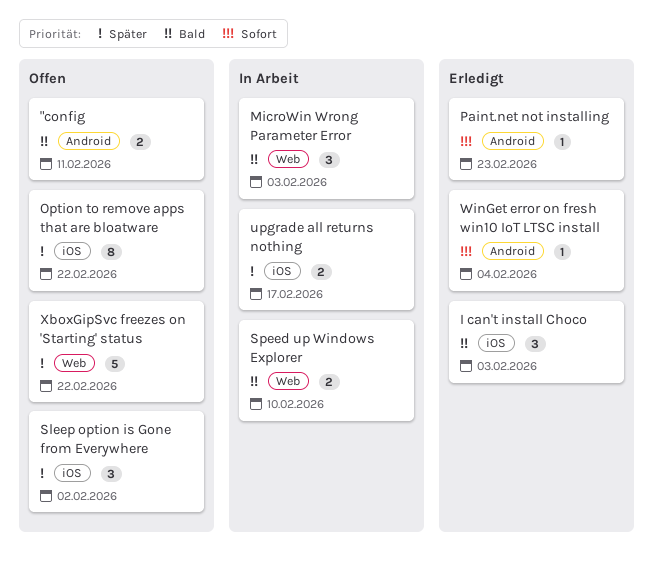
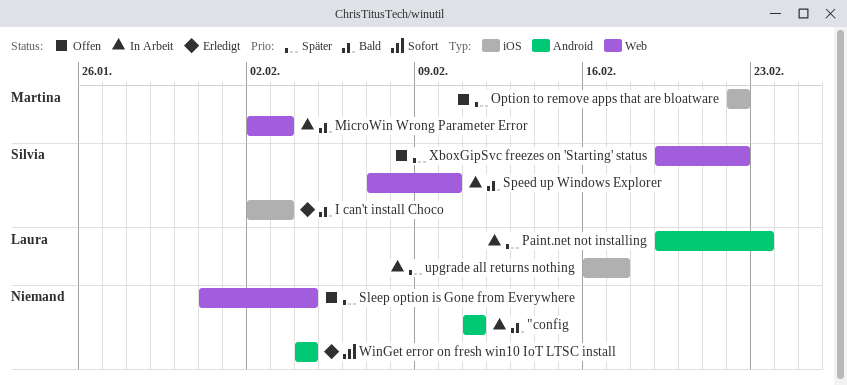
"config, status: Offen -> In Arbeit
Paint.net not installing, status: Erledigt -> In Arbeit
Paint.net not installing, priority: Sofort -> Später
Sleep option is Gone from Everywhere, label: iOS -> Web
Sleep option is Gone from Everywhere, due: Feb 2 -> Feb 4

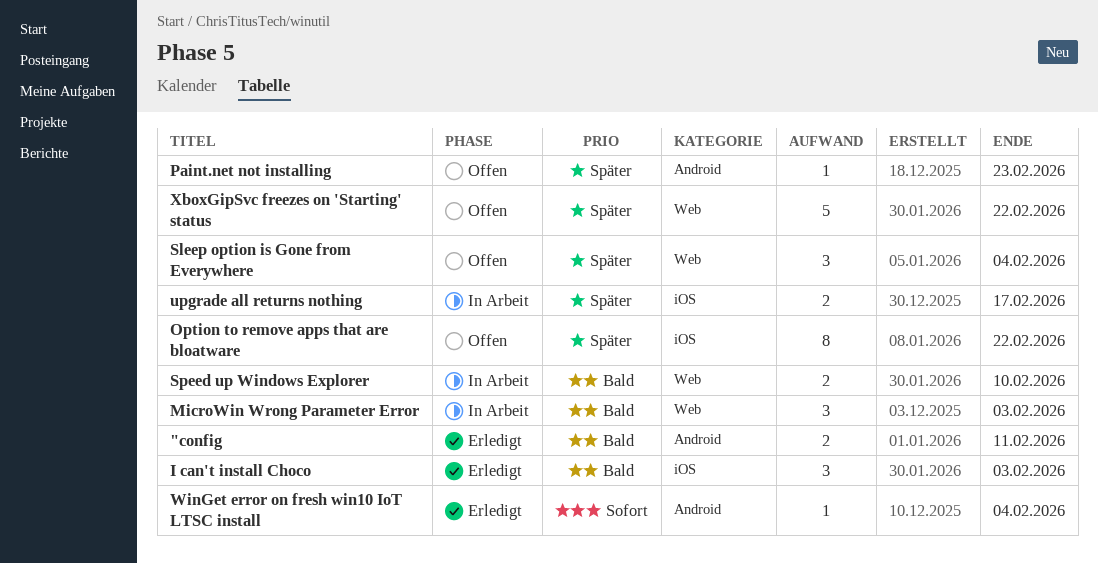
"config, status: In Arbeit -> Erledigt
Paint.net not installing, status: In Arbeit -> Offen

